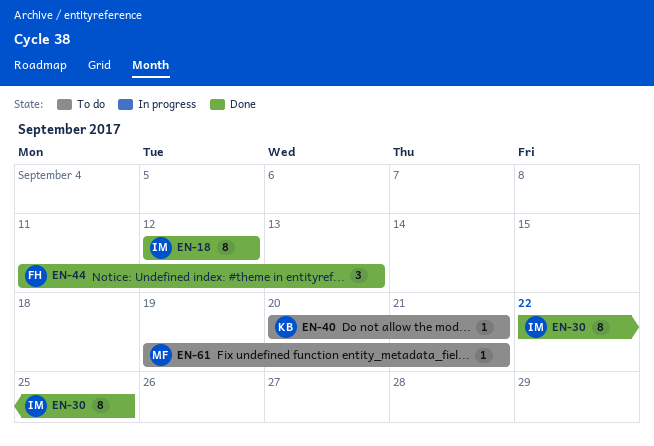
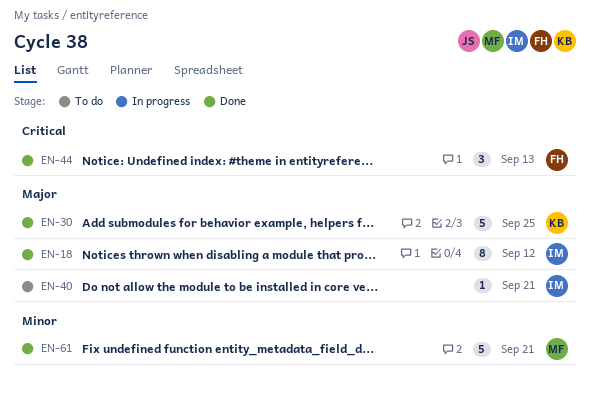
EN-30, owner: IM -> KB
EN-30, estimate: 8 -> 5
EN-40, owner: KB -> IM
EN-61, status: To do -> Done
EN-61, estimate: 1 -> 5

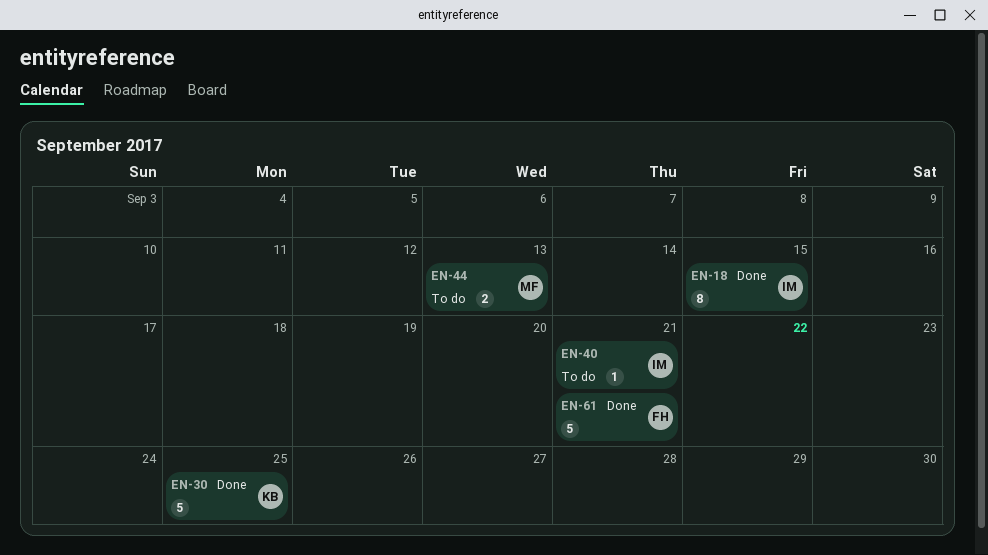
EN-18, due: Sep 12 -> Sep 15
EN-44, status: Done -> To do
EN-44, owner: FH -> MF
EN-44, estimate: 3 -> 2
EN-61, owner: MF -> FH

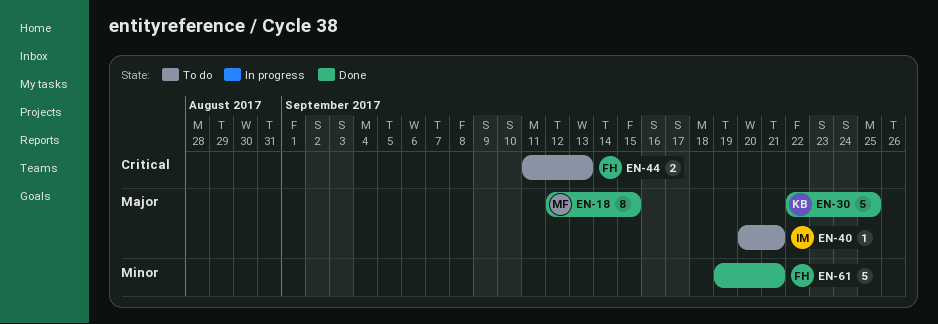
EN-18, owner: IM -> MF
EN-44, owner: MF -> FH

